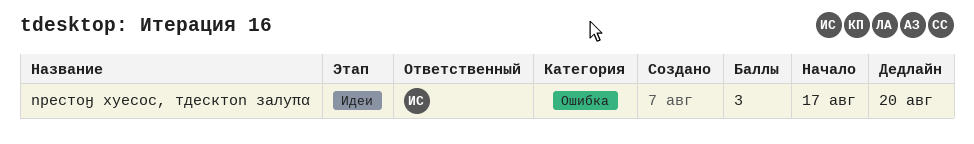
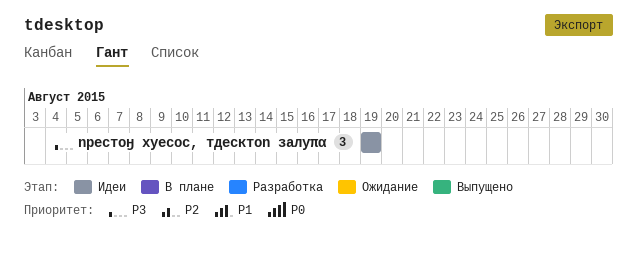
nрeстоӈ хуеcoс, тдecктоn залуπα, start: Aug 17 -> Aug 19
nрeстоӈ хуеcoс, тдecктоn залуπα, due: Aug 20 -> Aug 19

